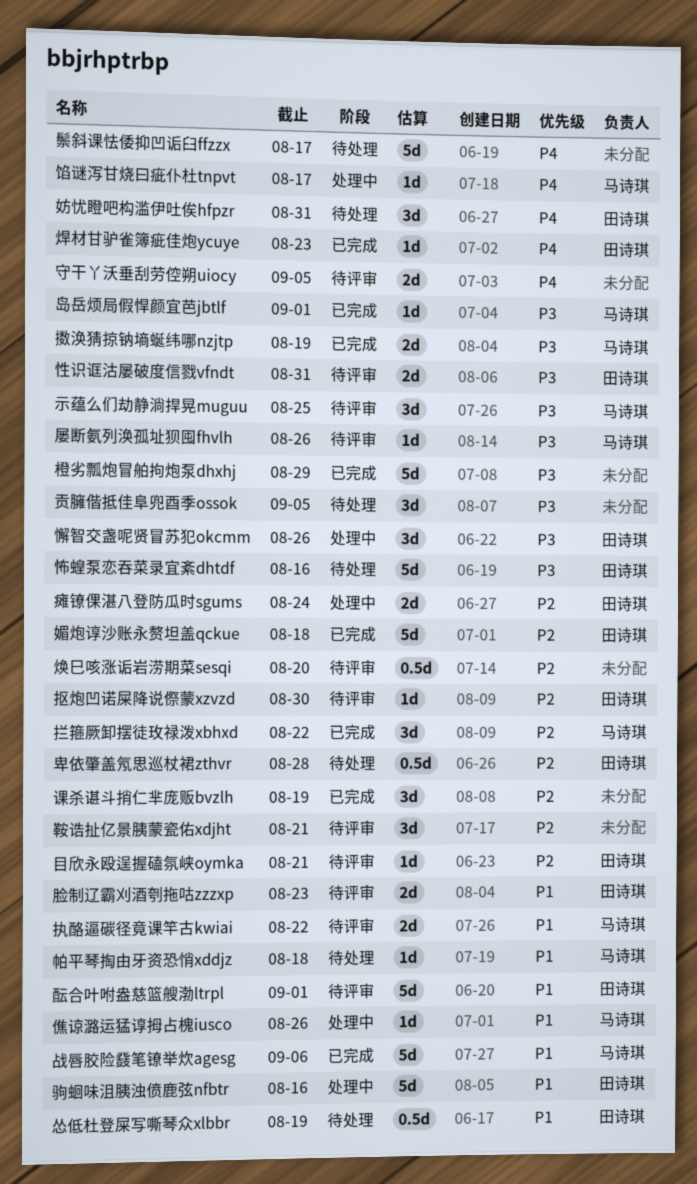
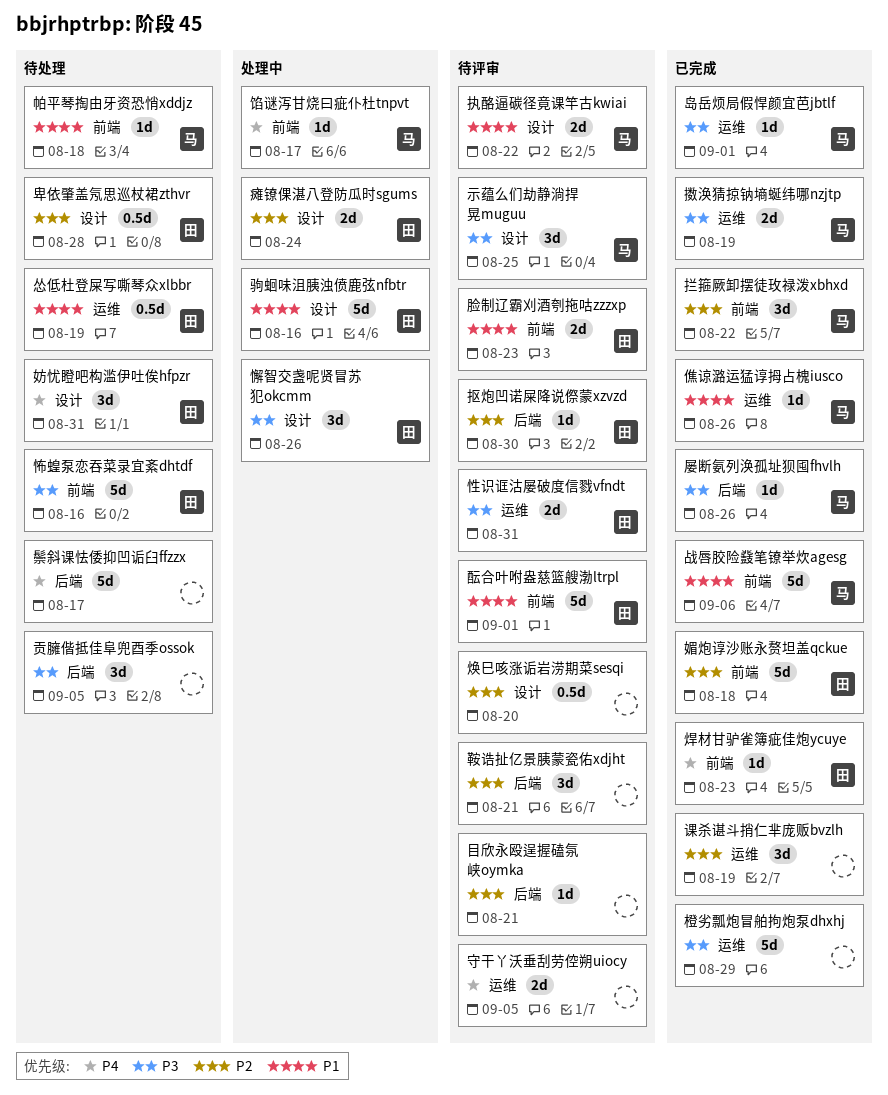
僬谅潞运猛谆拇占槐iusco, status: 处理中 -> 已完成
屡断氨列涣孤址狈囤fhvlh, status: 待评审 -> 已完成
目欣永殴逞握磕氛峡oymka, owner: 田诗琪 -> none

